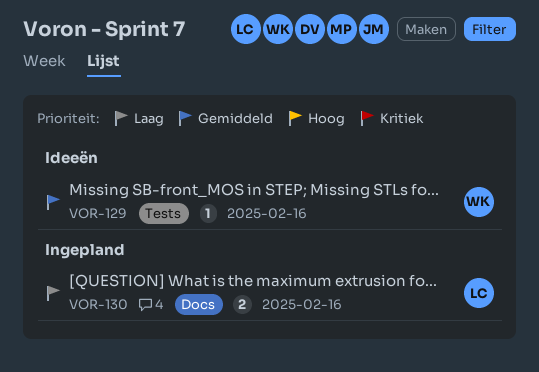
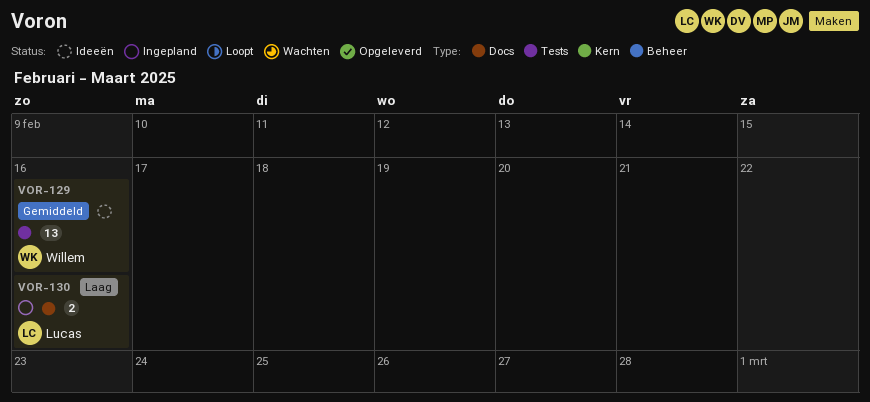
VOR-129, estimate: 1 -> 13

